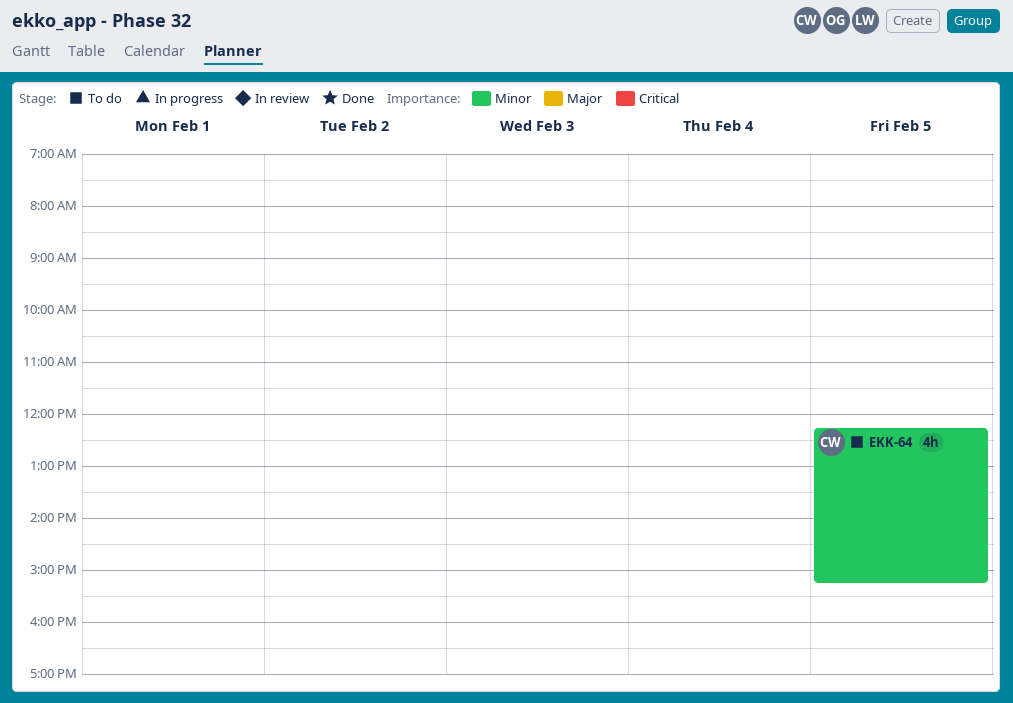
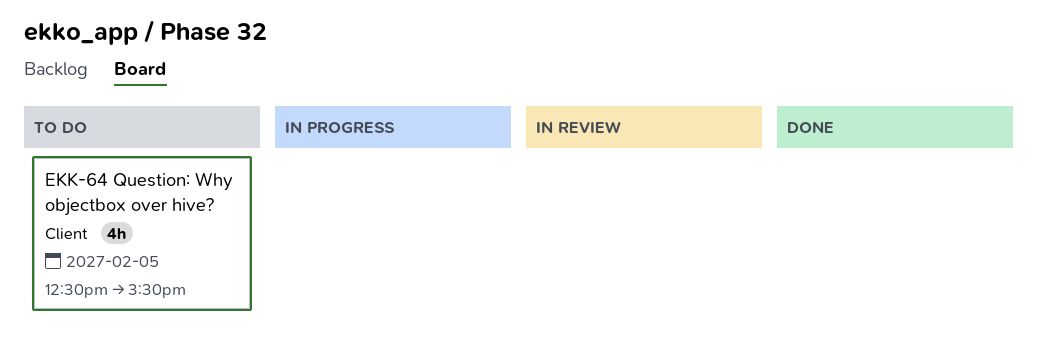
EKK-64, begins: 12:15 -> 12:30
EKK-64, ends: 15:15 -> 15:30

